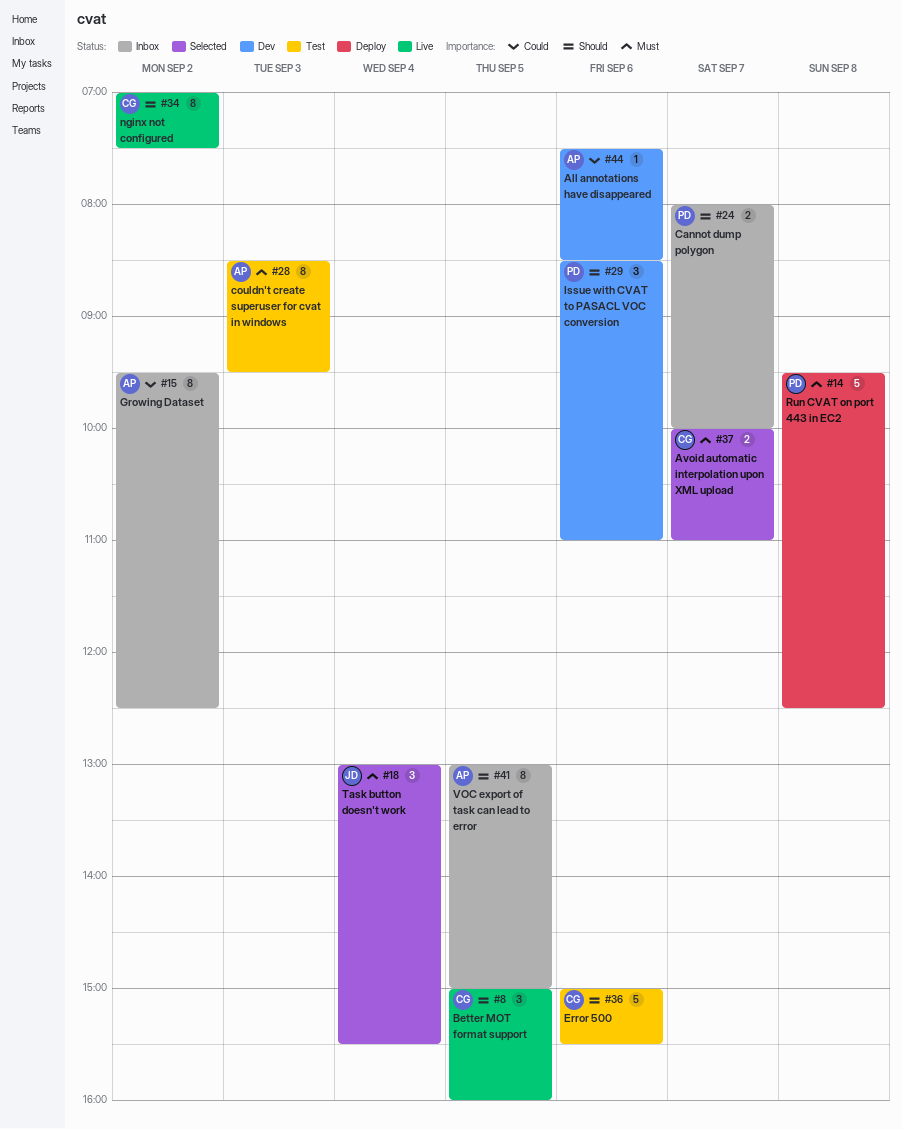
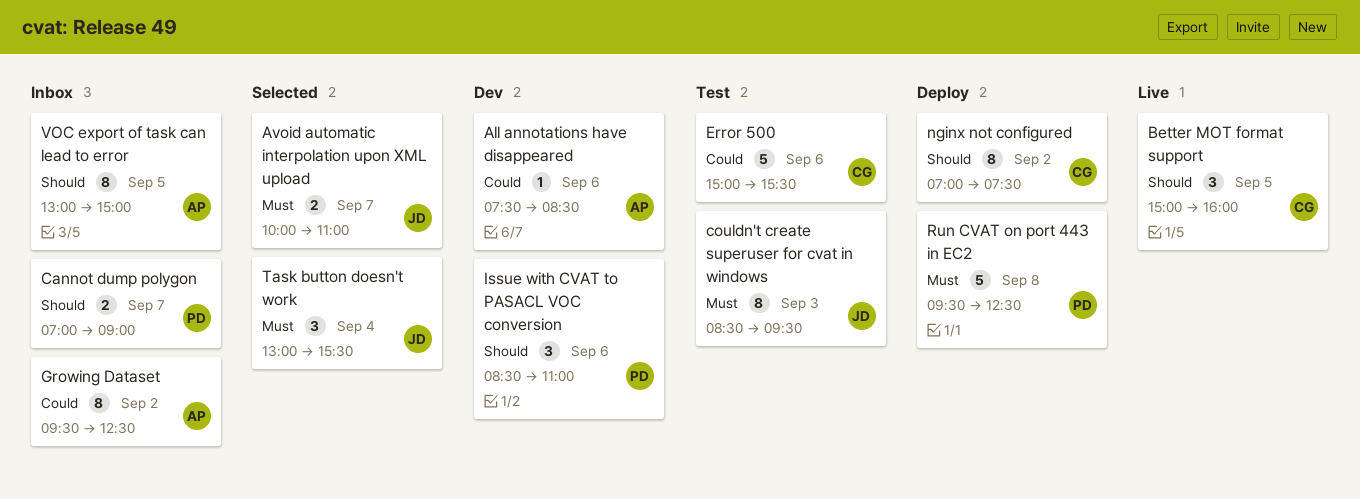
Avoid automatic interpolation upon XML upload, owner: CG -> JD
Cannot dump polygon, begins: 08:00 -> 07:00
Cannot dump polygon, ends: 10:00 -> 09:00
couldn't create superuser for cvat in windows, owner: AP -> JD
Error 500, priority: Should -> Could
nginx not configured, status: Live -> Deploy

